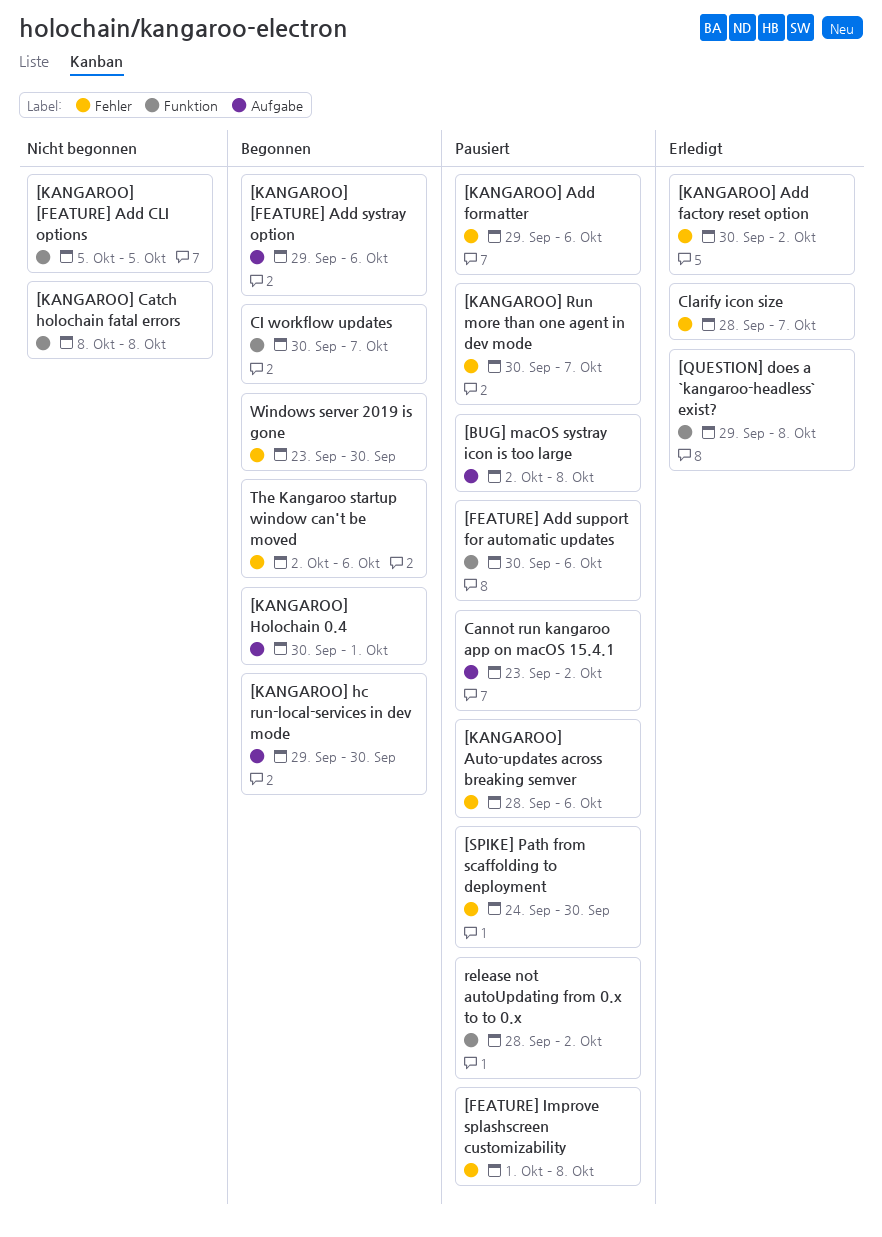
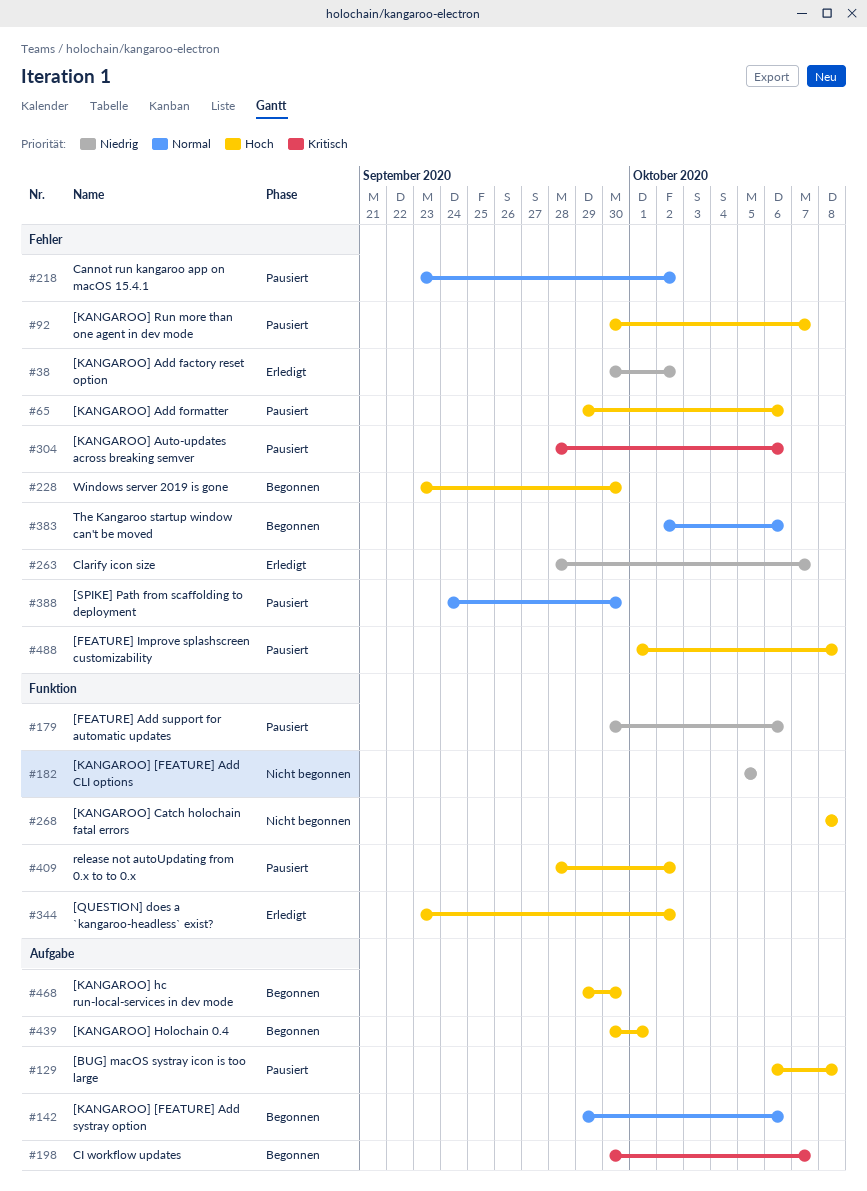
[BUG] macOS systray icon is too large, start: Oct 2 -> Oct 6
[QUESTION] does a `kangaroo-headless` exist?, start: Sep 29 -> Sep 23
[QUESTION] does a `kangaroo-headless` exist?, due: Oct 8 -> Oct 2
Cannot run kangaroo app on macOS 15.4.1, label: Aufgabe -> Fehler
CI workflow updates, label: Funktion -> Aufgabe

